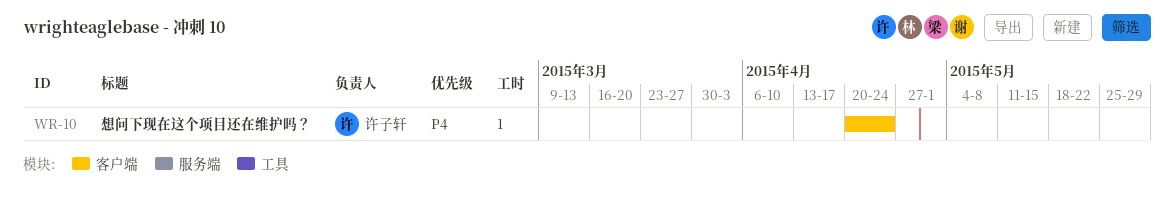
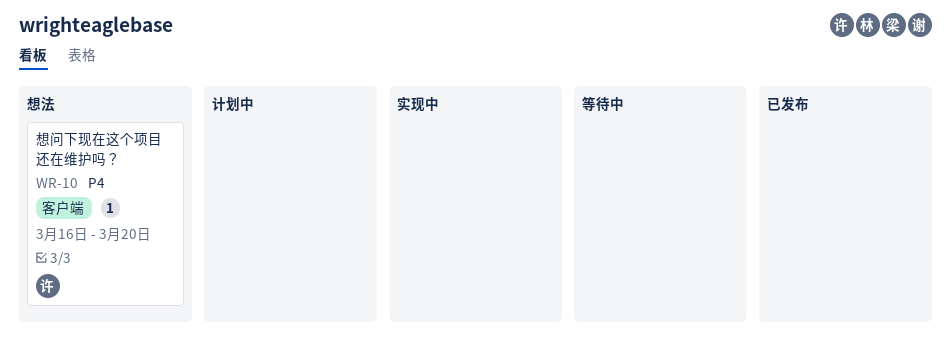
WR-10, start: Apr 20 -> Mar 16
WR-10, due: Apr 24 -> Mar 20

